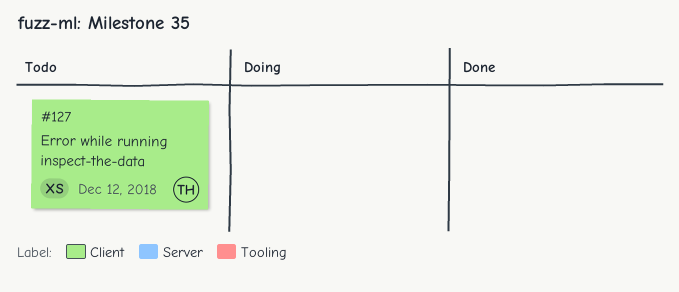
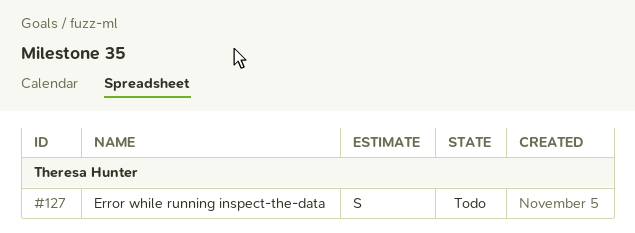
#127, estimate: XS -> S

